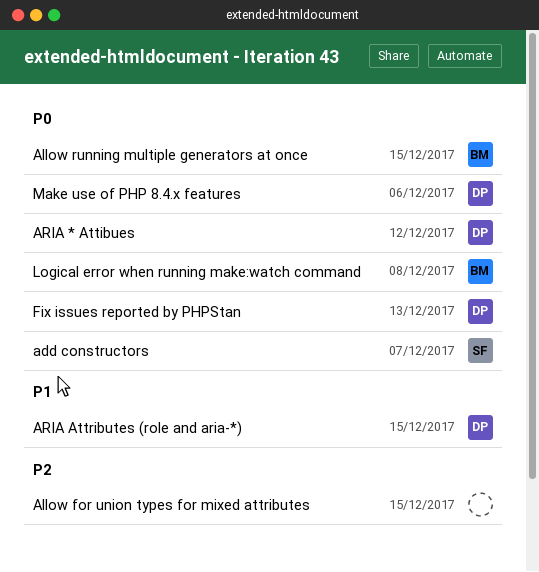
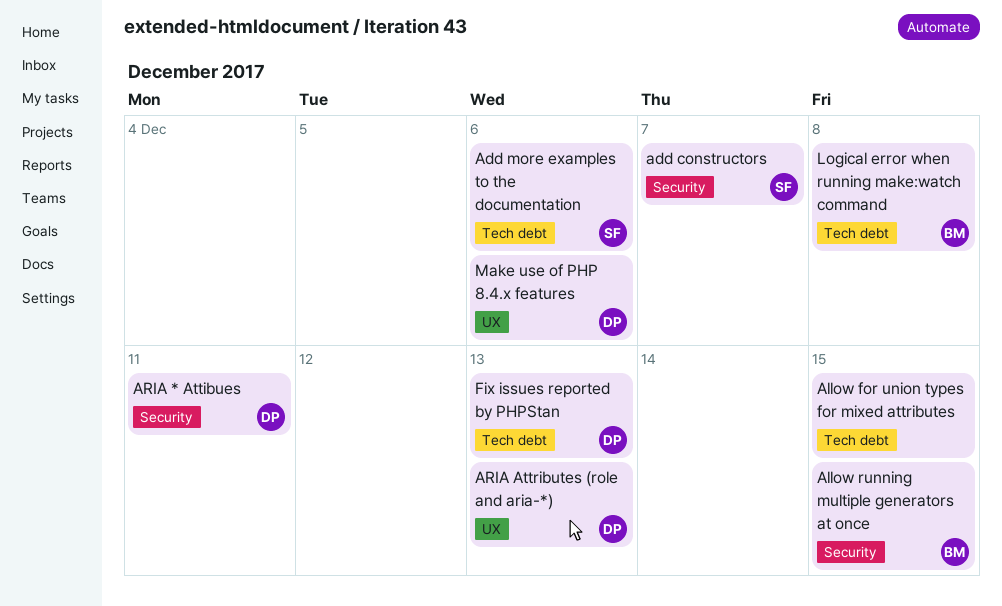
Add more examples to the documentation: none -> present
ARIA * Attibues, due: Dec 12 -> Dec 11
ARIA Attributes (role and aria-*), due: Dec 15 -> Dec 13

